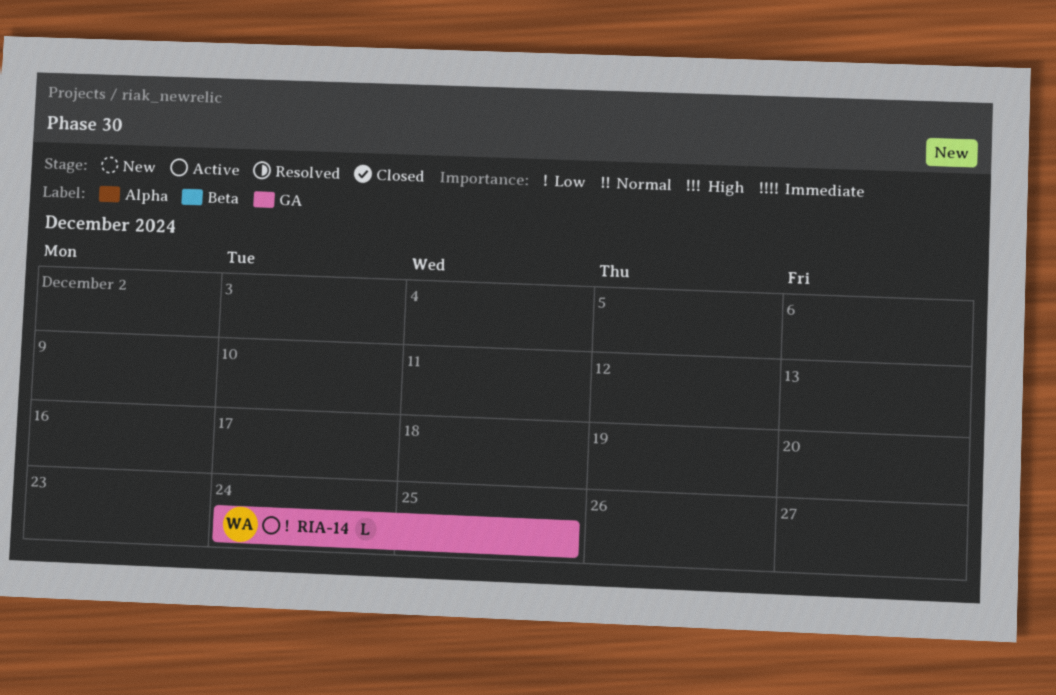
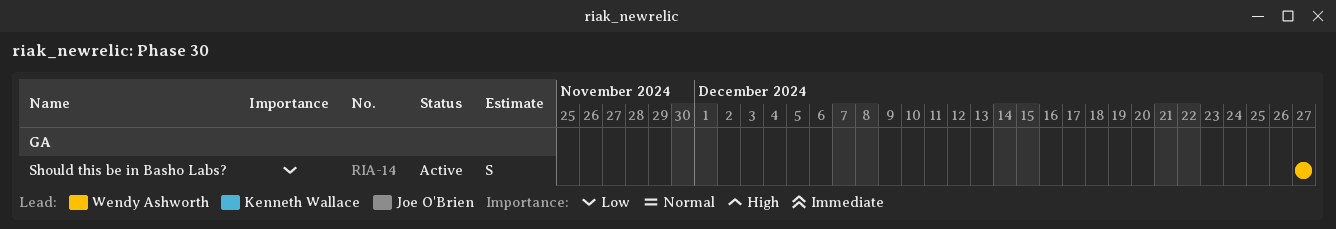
RIA-14, estimate: L -> S
RIA-14, start: Dec 24 -> Dec 27
RIA-14, due: Dec 25 -> Dec 27

